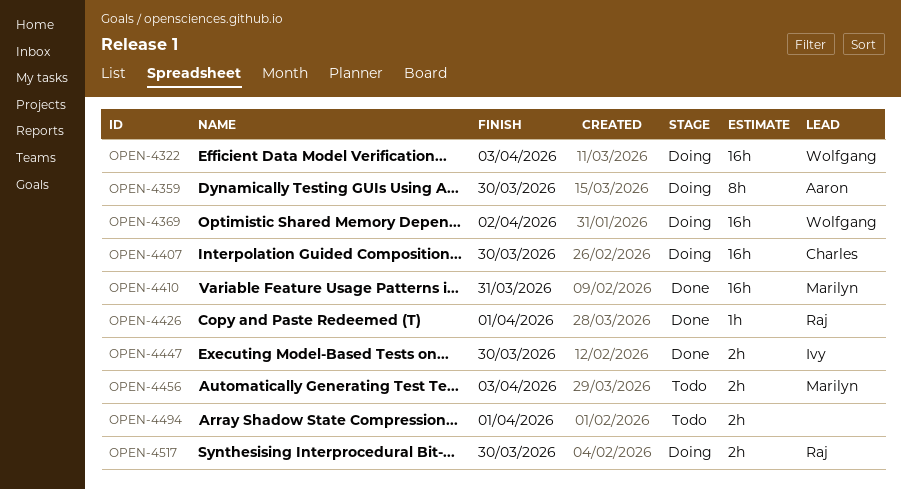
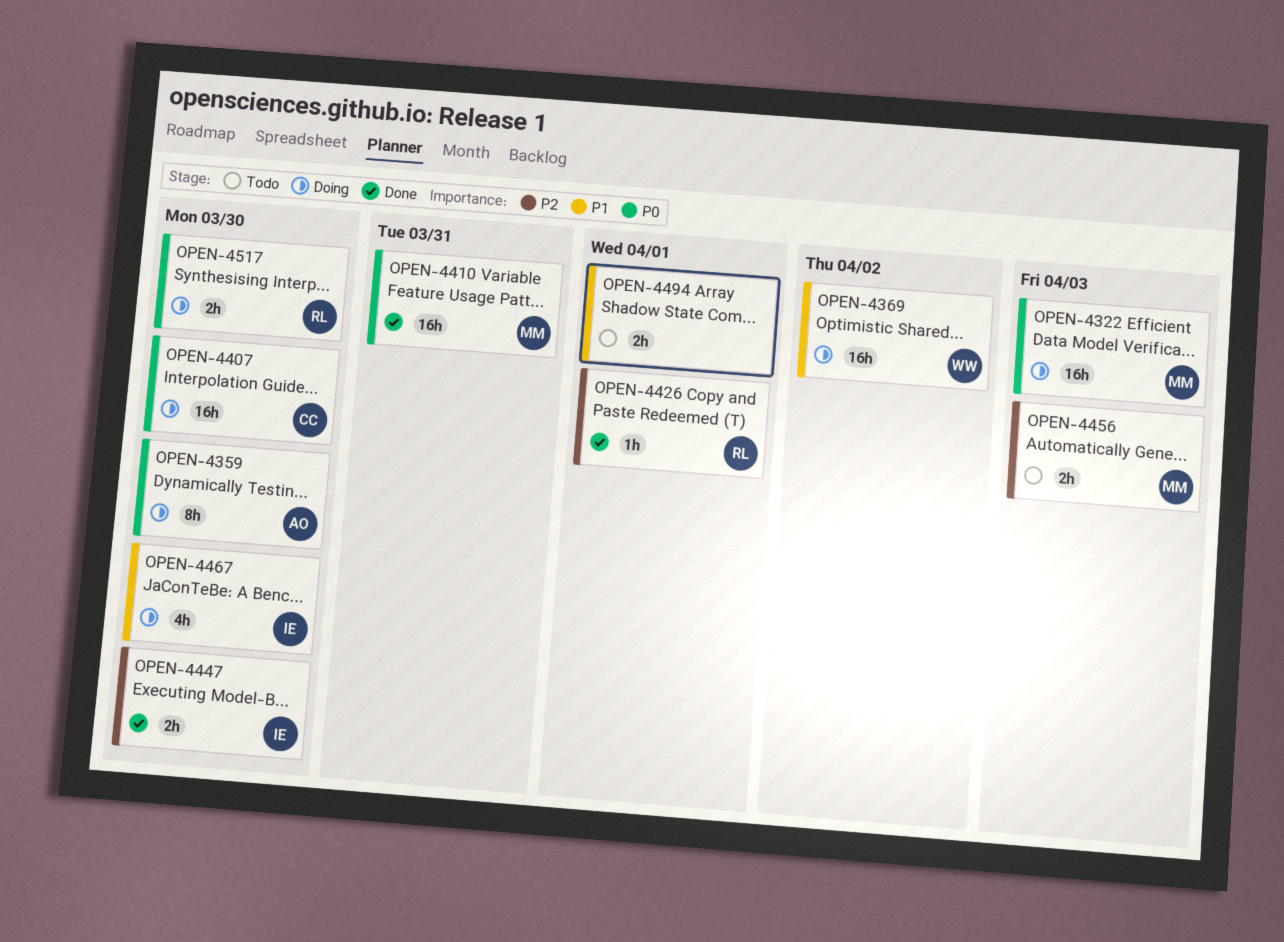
OPEN-4322, owner: Wolfgang -> Marilyn
OPEN-4467: none -> present

